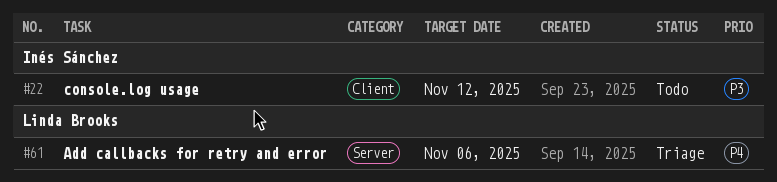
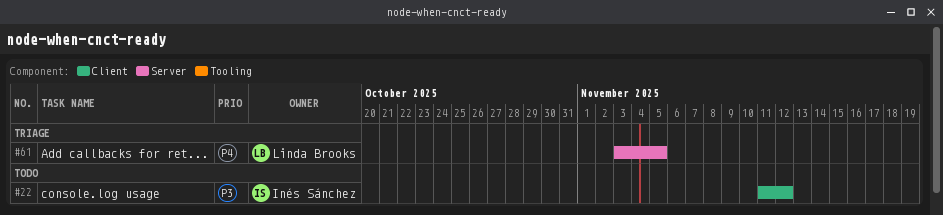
#61, due: Nov 6 -> Nov 5

